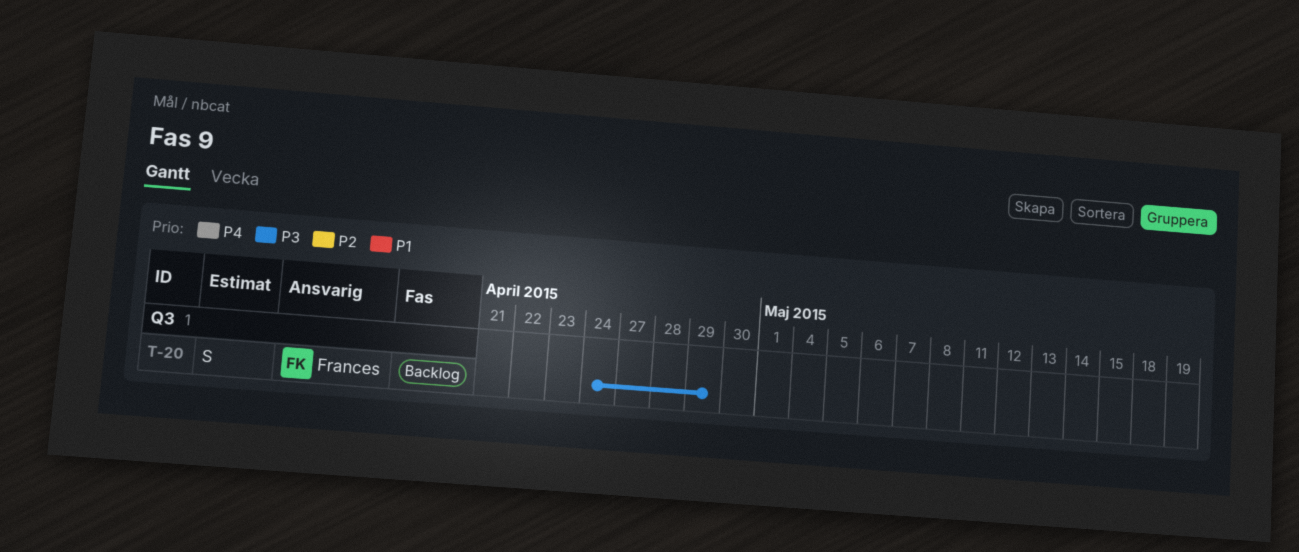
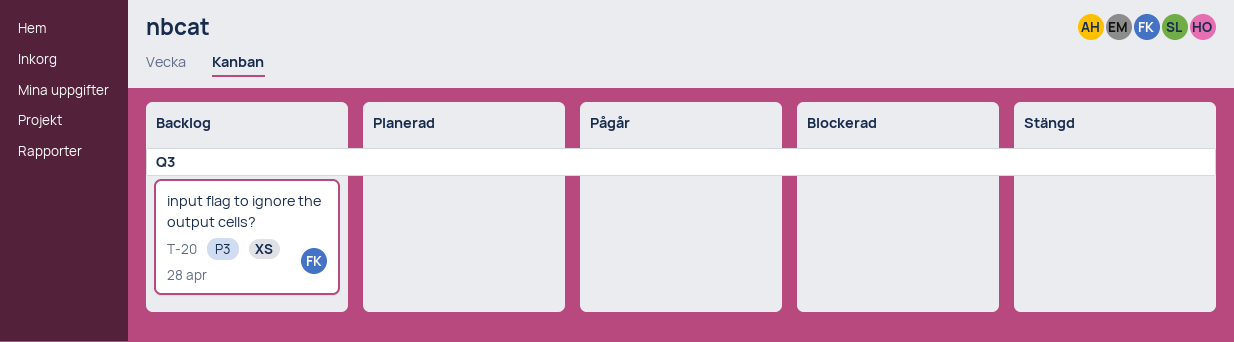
T-20, estimate: S -> XS
T-20, due: Apr 29 -> Apr 28

